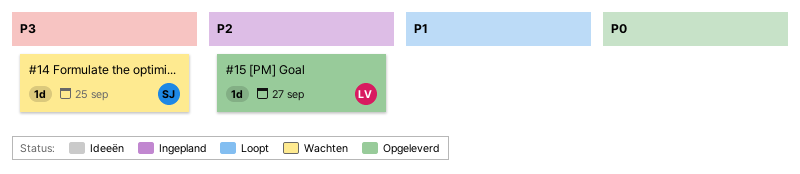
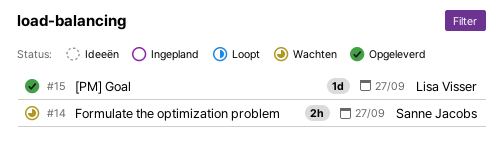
#14, estimate: 1d -> 2h
#14, due: Sep 25 -> Sep 27

